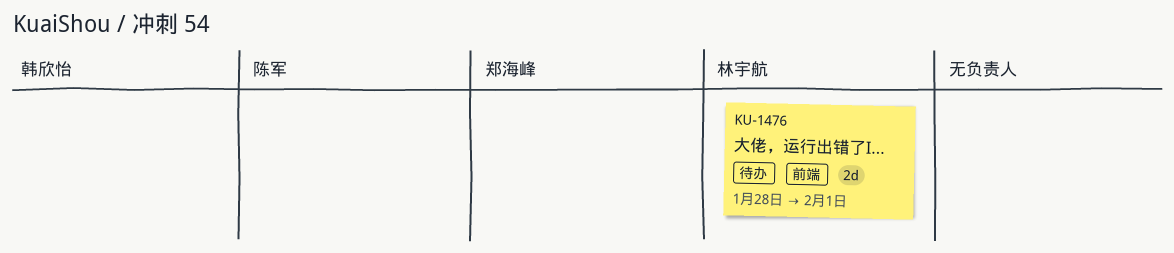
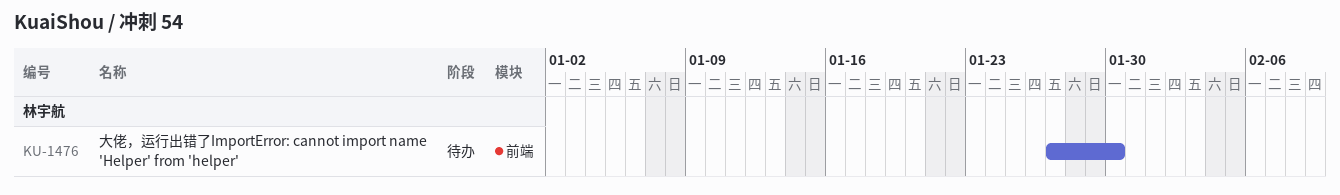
KU-1476, start: Jan 28 -> Jan 27
KU-1476, due: Feb 1 -> Jan 30

